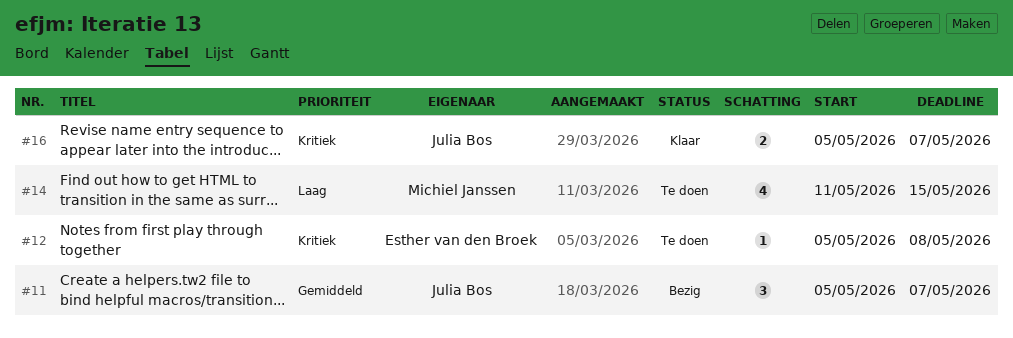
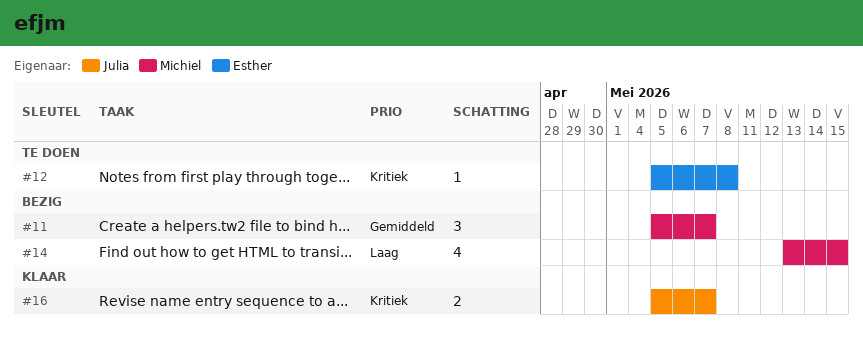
#11, owner: Julia Bos -> Michiel Janssen
#14, status: Te doen -> Bezig
#14, start: May 11 -> May 13

